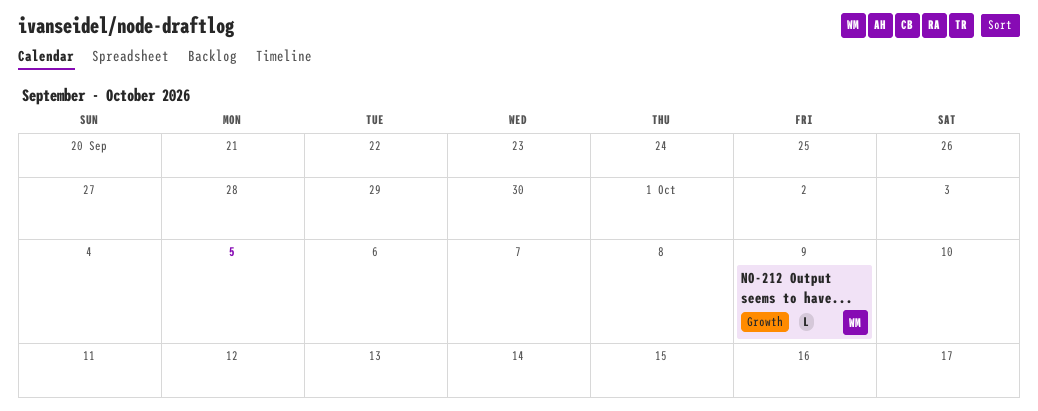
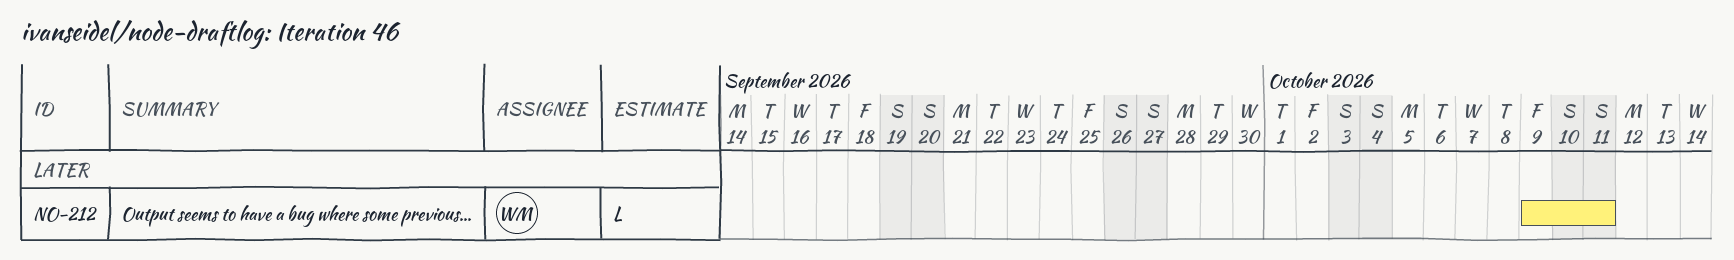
NO-212, due: Oct 9 -> Oct 11

